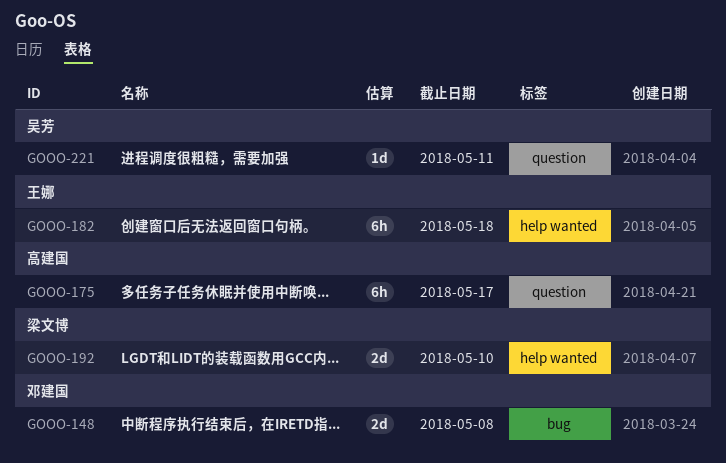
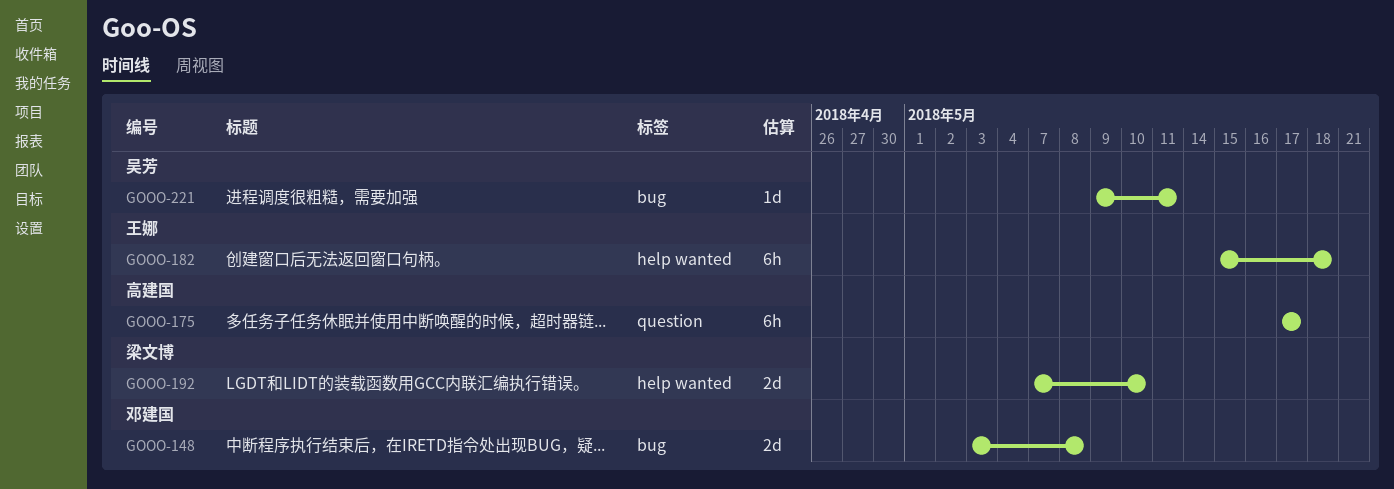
GOOO-221, label: question -> bug

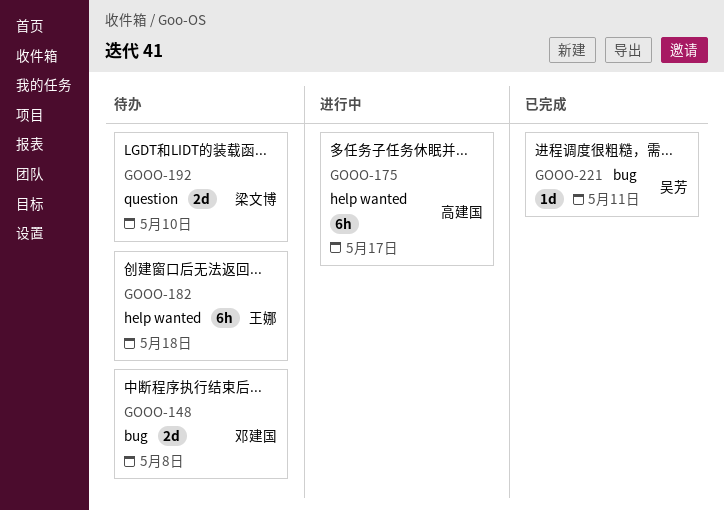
GOOO-175, label: question -> help wanted
GOOO-192, label: help wanted -> question

